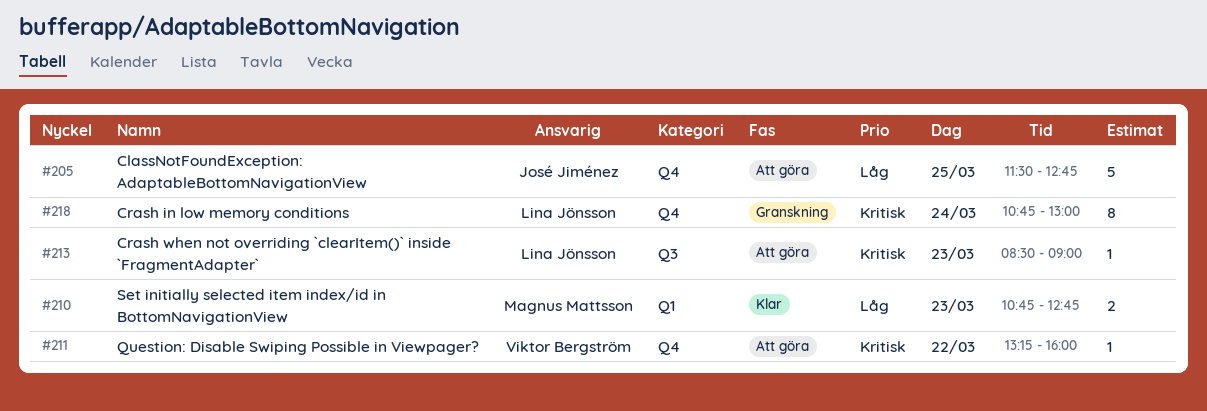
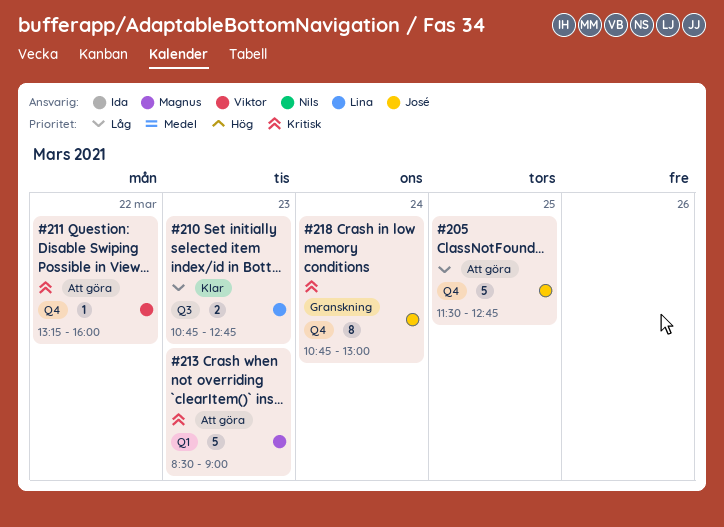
#210, owner: Magnus Mattsson -> Lina Jönsson
#210, label: Q1 -> Q3
#213, owner: Lina Jönsson -> Magnus Mattsson
#213, label: Q3 -> Q1
#213, estimate: 1 -> 5
#218, owner: Lina Jönsson -> José Jiménez

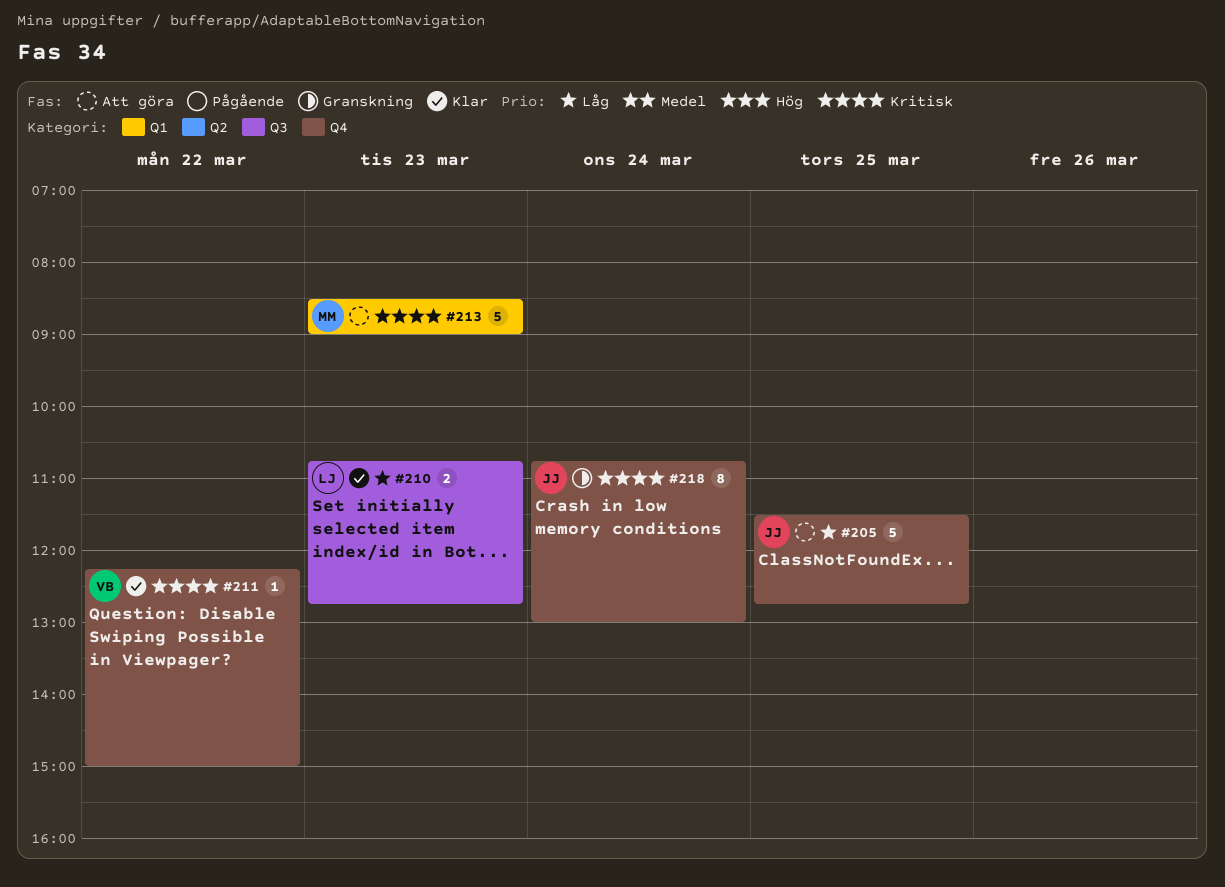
#211, status: Att göra -> Klar
#211, begins: 13:15 -> 12:15
#211, ends: 16:00 -> 15:00

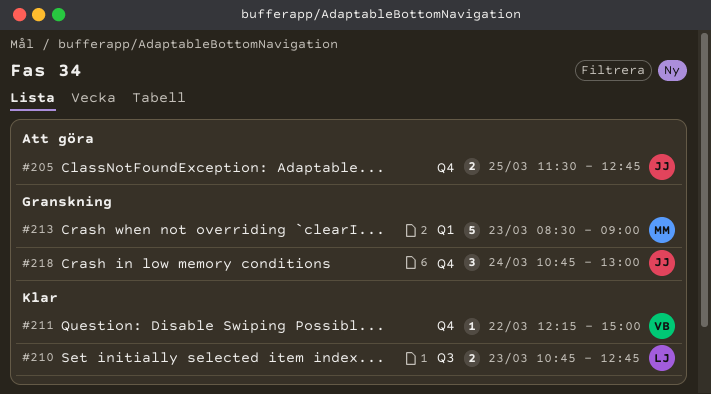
#205, estimate: 5 -> 2
#213, status: Att göra -> Granskning
#218, estimate: 8 -> 3

